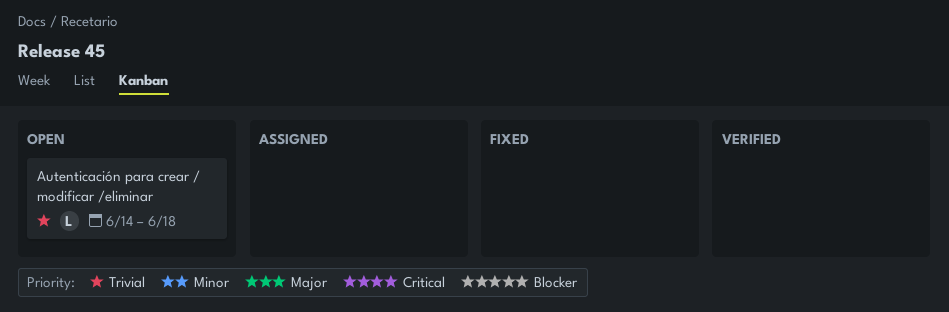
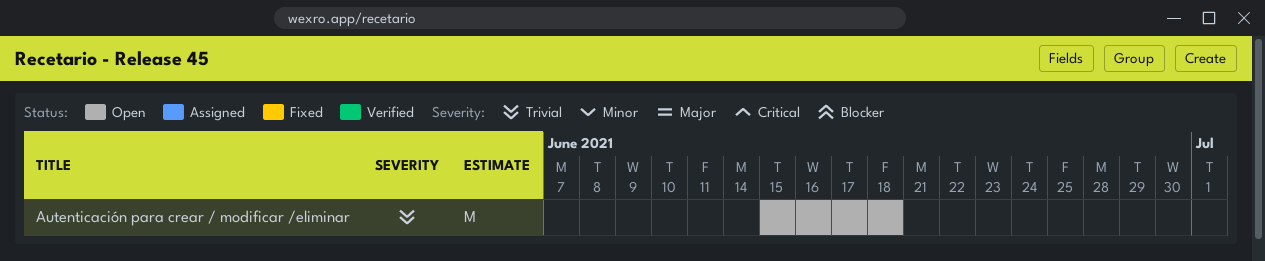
Autenticación para crear / modificar /eliminar, estimate: L -> M
Autenticación para crear / modificar /eliminar, start: Jun 14 -> Jun 15

